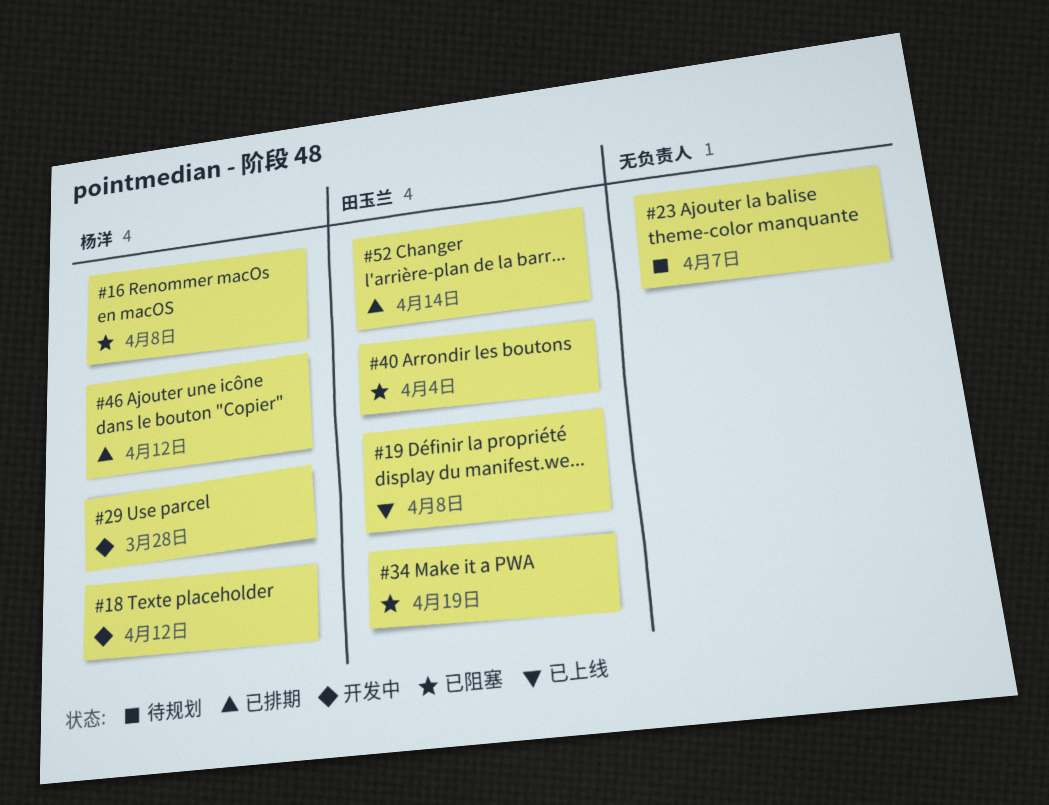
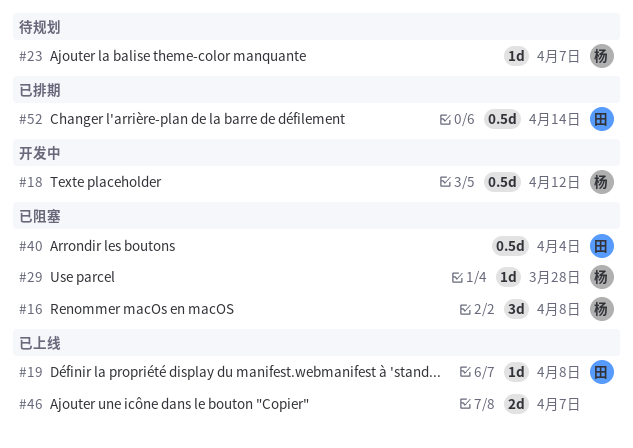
#23, owner: none -> 杨洋
#29, status: 开发中 -> 已阻塞
#34: present -> none
#46, status: 已排期 -> 已上线
#46, owner: 杨洋 -> none
#46, due: Apr 12 -> Apr 7

